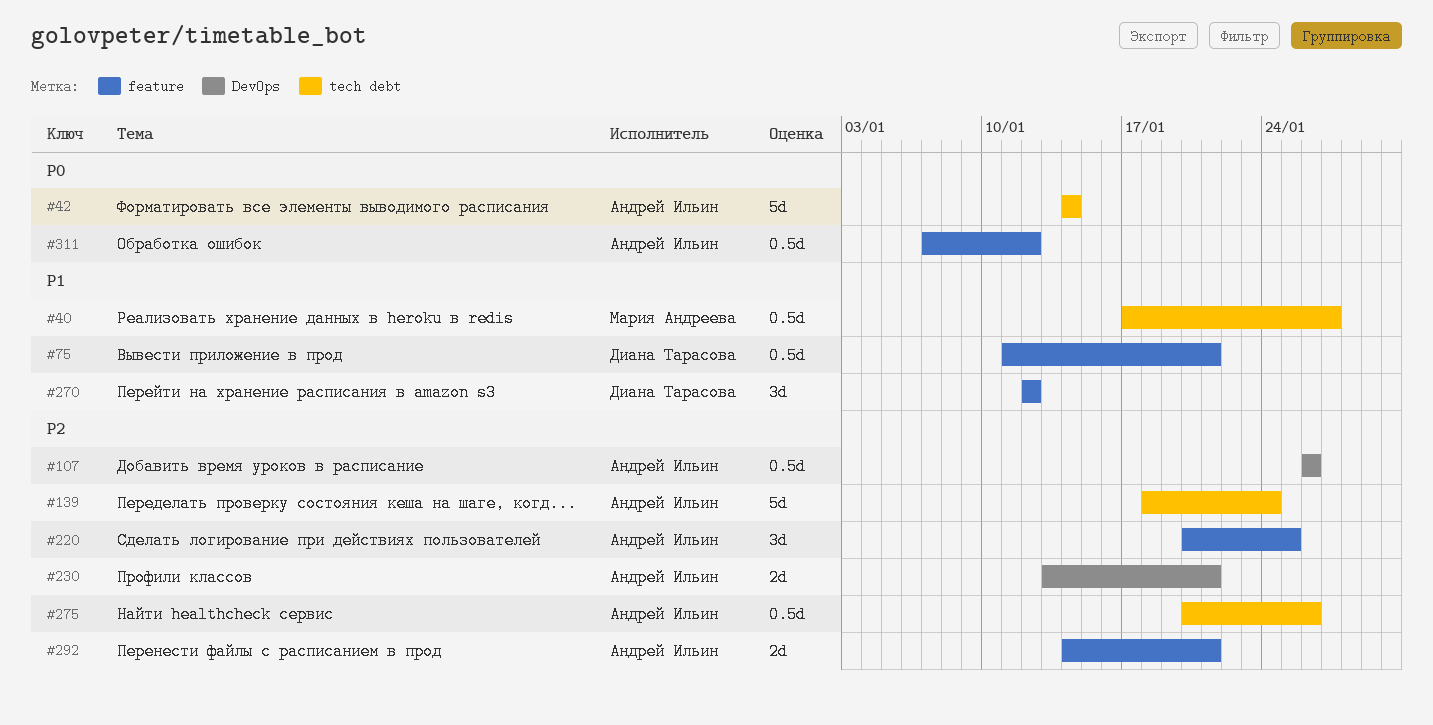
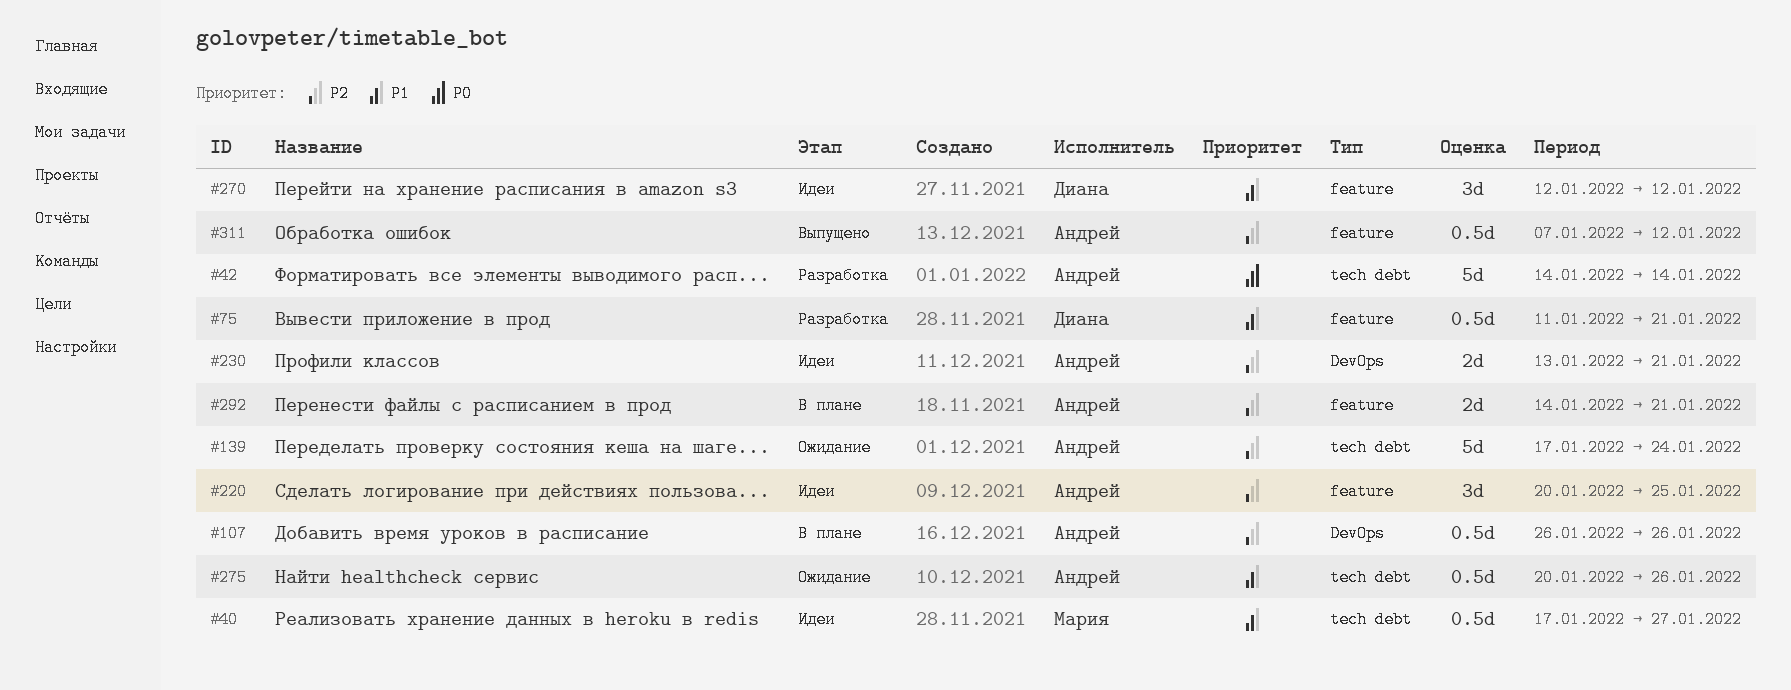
#139, start: Jan 18 -> Jan 17
#275, priority: P2 -> P1
#311, priority: P0 -> P2

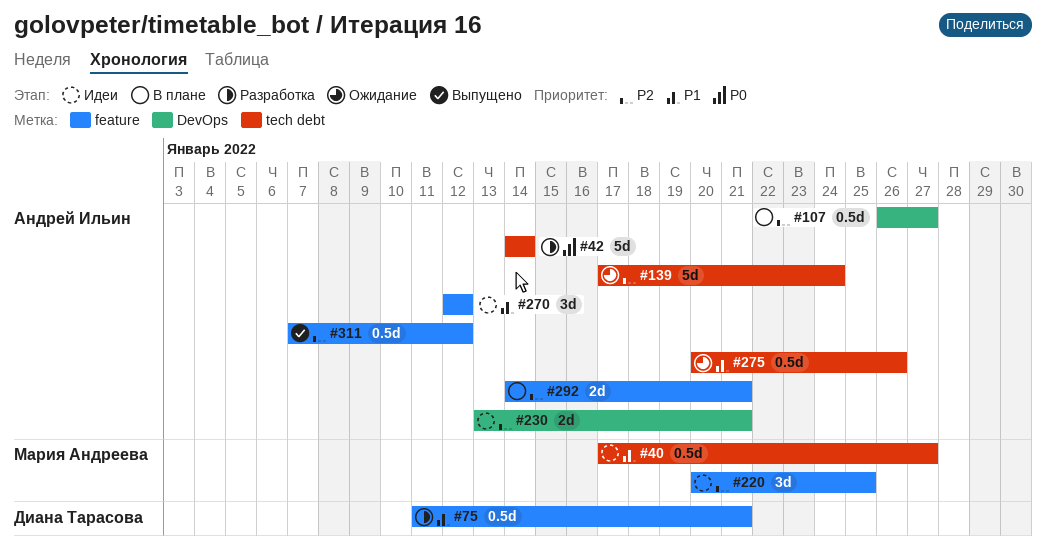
#107, due: Jan 26 -> Jan 27
#220, owner: Андрей Ильин -> Мария Андреева
#270, owner: Диана Тарасова -> Андрей Ильин

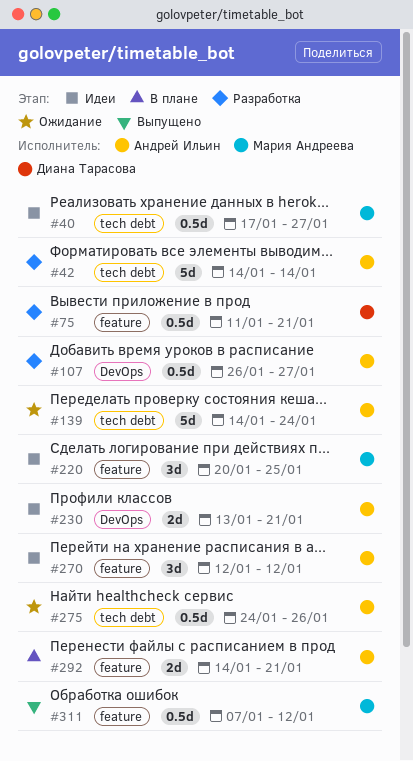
#107, status: В плане -> Разработка
#139, start: Jan 17 -> Jan 14
#275, start: Jan 20 -> Jan 24
#311, owner: Андрей Ильин -> Мария Андреева

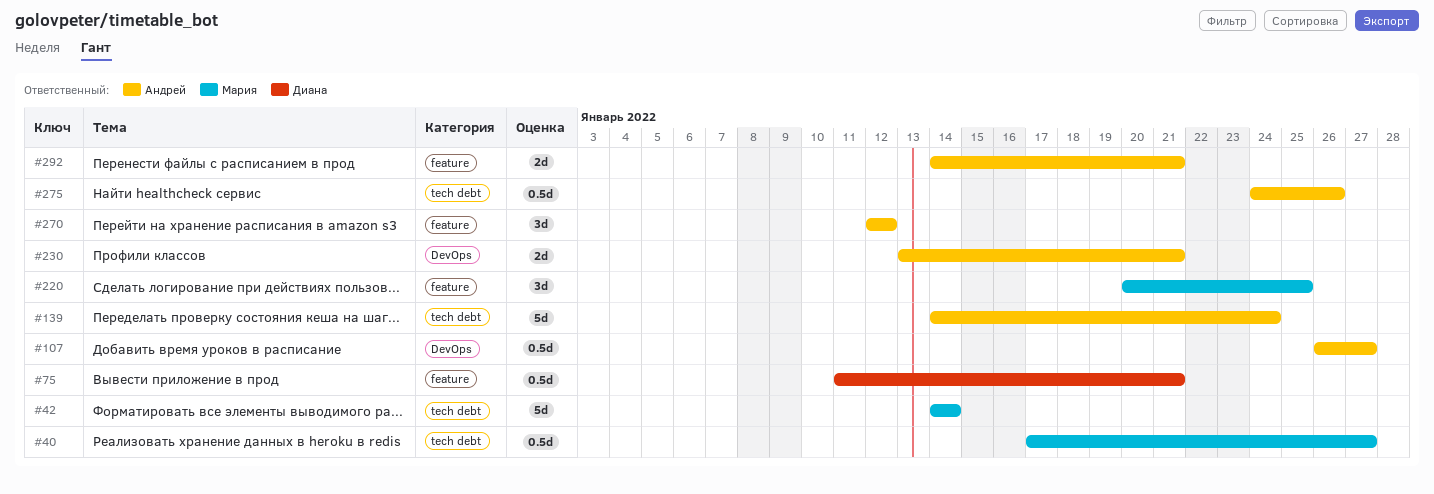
#42, owner: Андрей Ильин -> Мария Андреева
#311: present -> none

